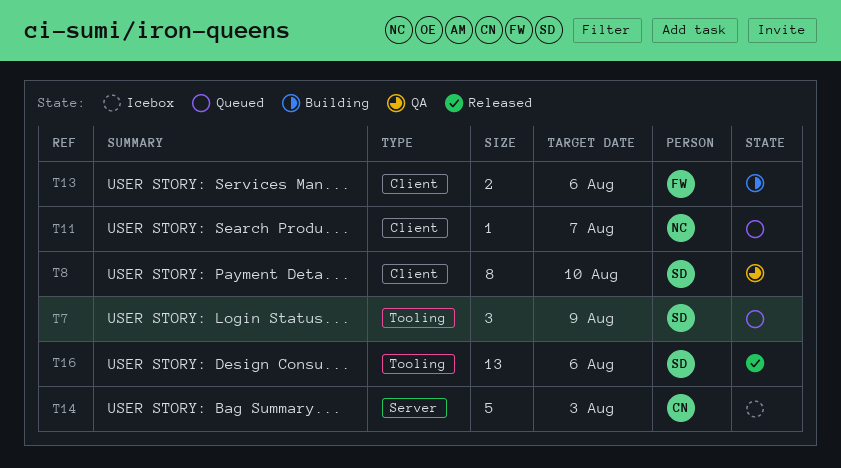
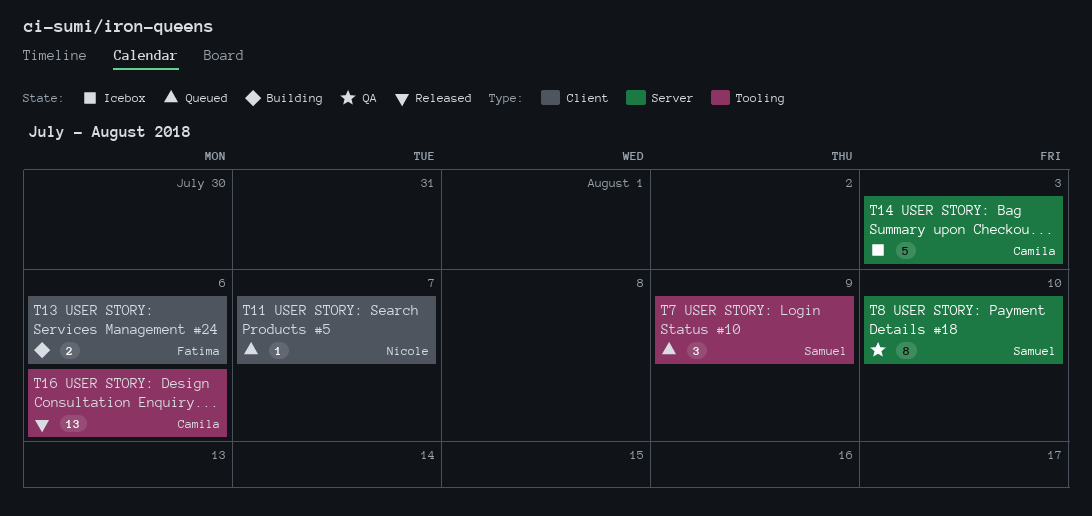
T8, label: Client -> Server
T16, owner: Samuel -> Camila

